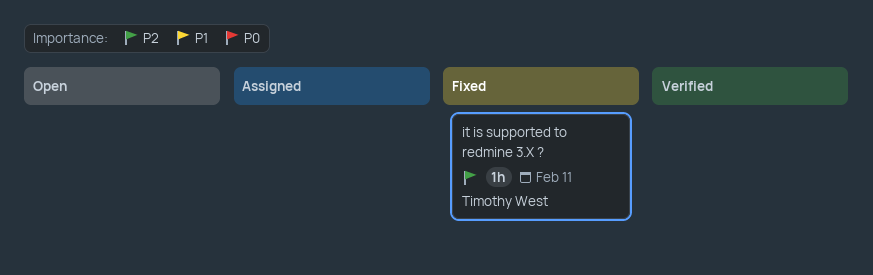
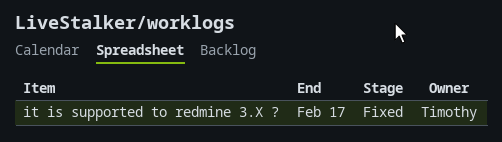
it is supported to redmine 3.X ?, due: Feb 11 -> Feb 17

